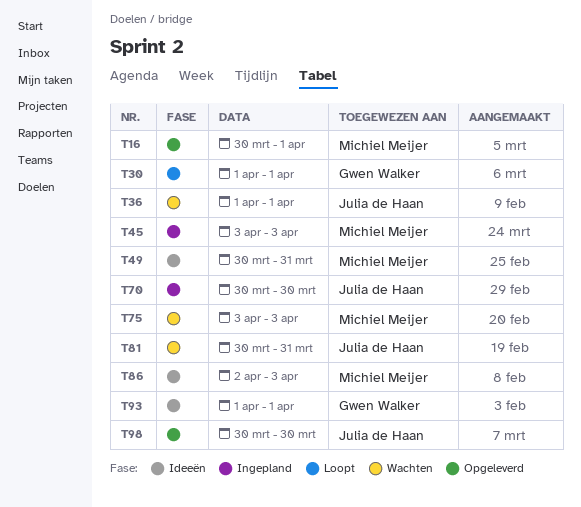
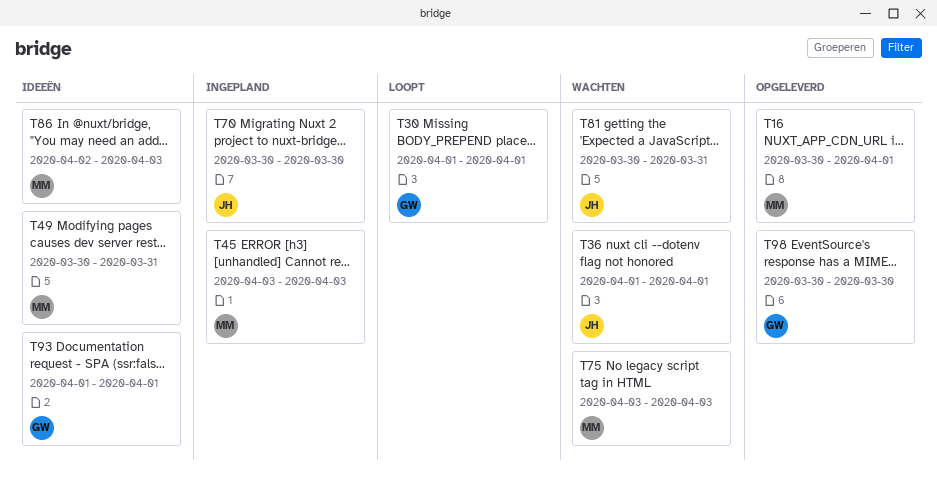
T98, owner: Julia de Haan -> Gwen Walker

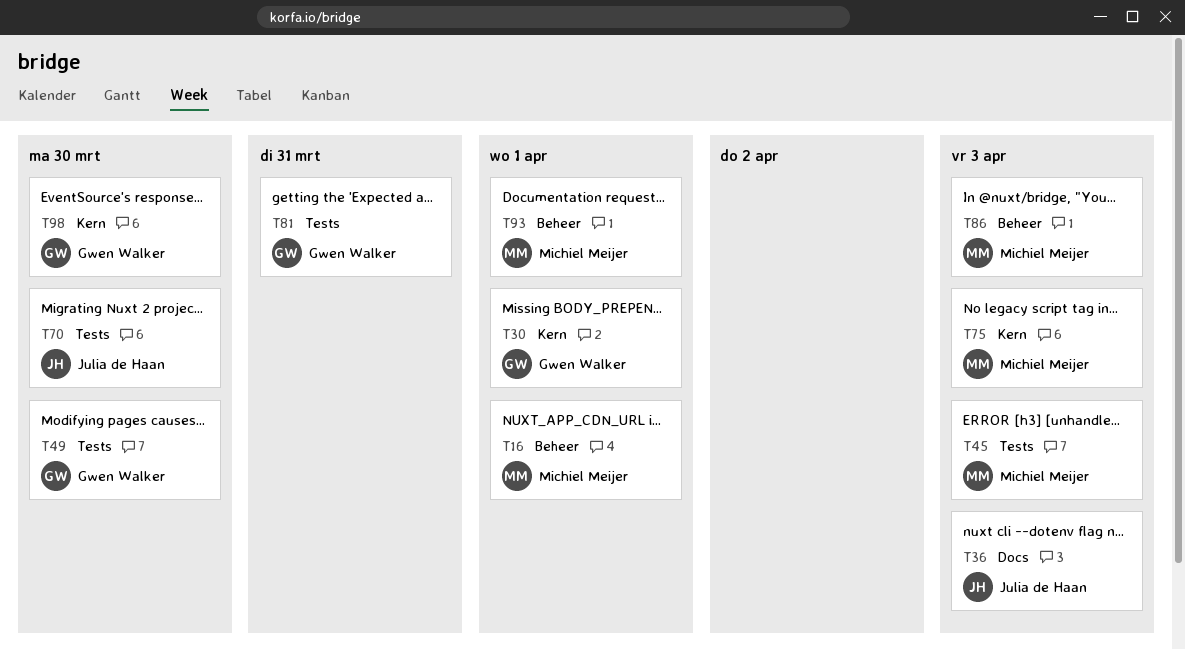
T36, due: Apr 1 -> Apr 3
T49, owner: Michiel Meijer -> Gwen Walker
T49, due: Mar 31 -> Mar 30
T81, owner: Julia de Haan -> Gwen Walker
T93, owner: Gwen Walker -> Michiel Meijer

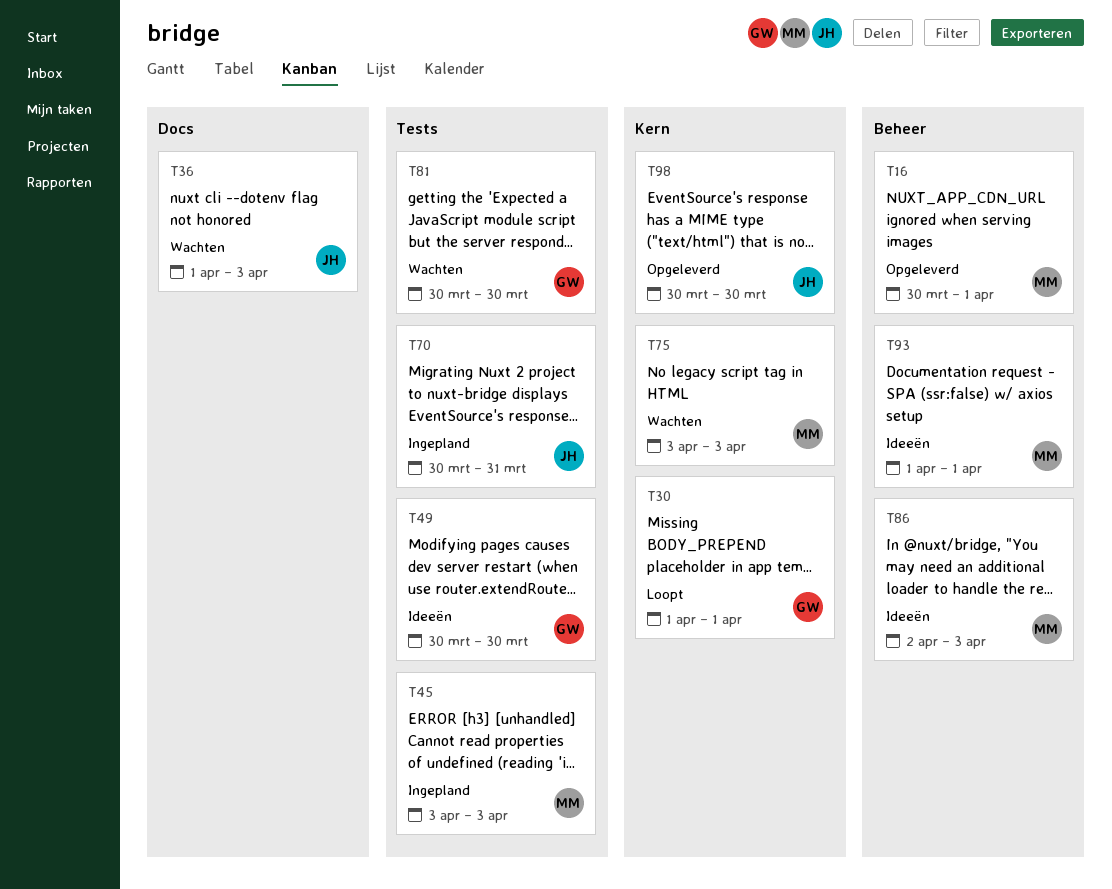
T70, due: Mar 30 -> Mar 31
T81, due: Mar 31 -> Mar 30
T98, owner: Gwen Walker -> Julia de Haan

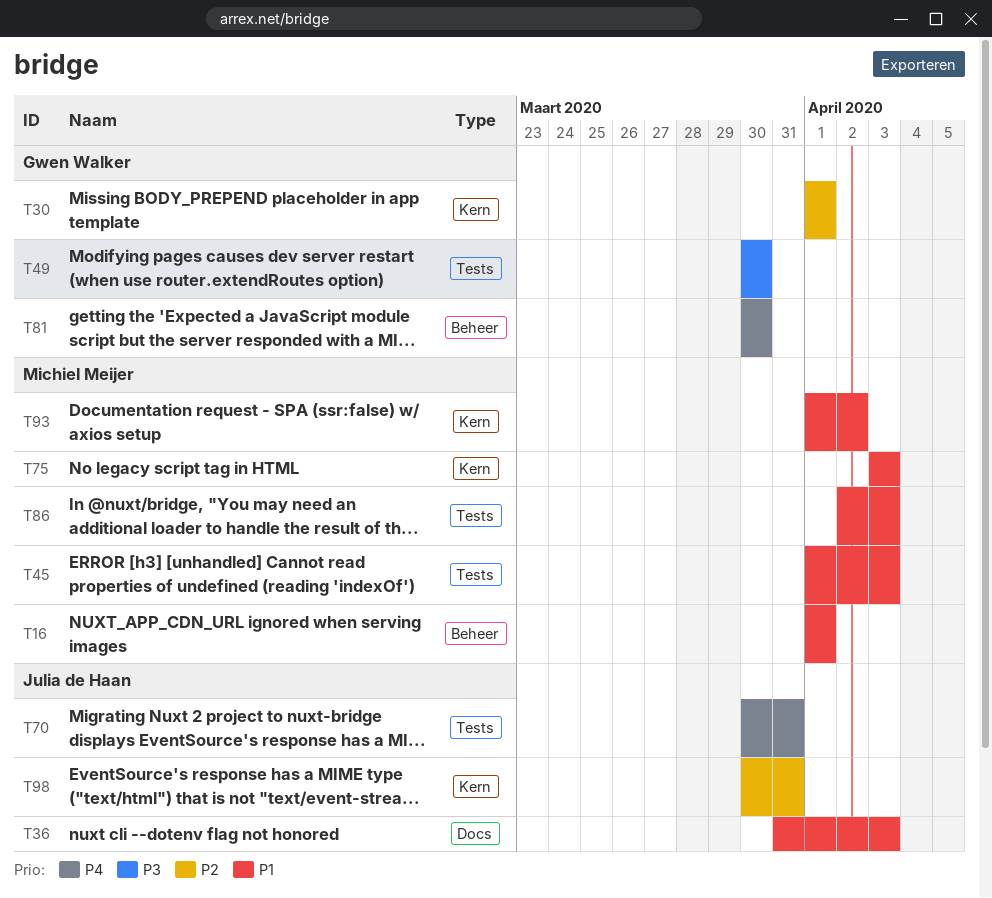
T16, start: Mar 30 -> Apr 1
T36, start: Apr 1 -> Mar 31
T45, start: Apr 3 -> Apr 1
T81, label: Tests -> Beheer
T86, label: Beheer -> Tests
T93, label: Beheer -> Kern
T93, due: Apr 1 -> Apr 2
T98, due: Mar 30 -> Mar 31

